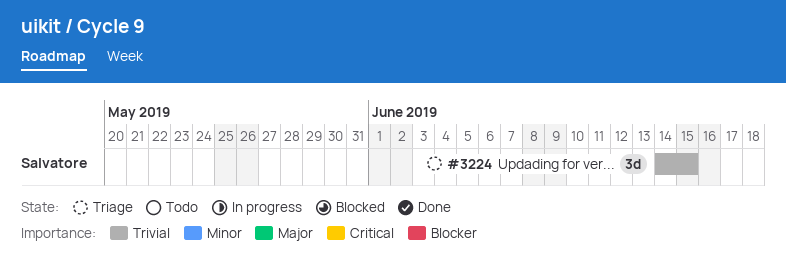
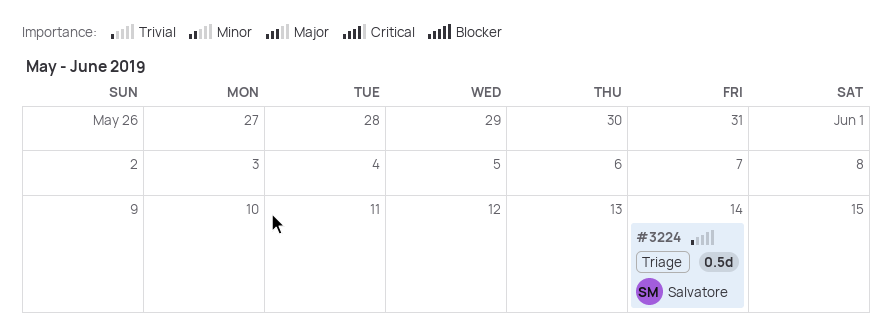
#3224, estimate: 3d -> 0.5d
#3224, due: Jun 15 -> Jun 14

